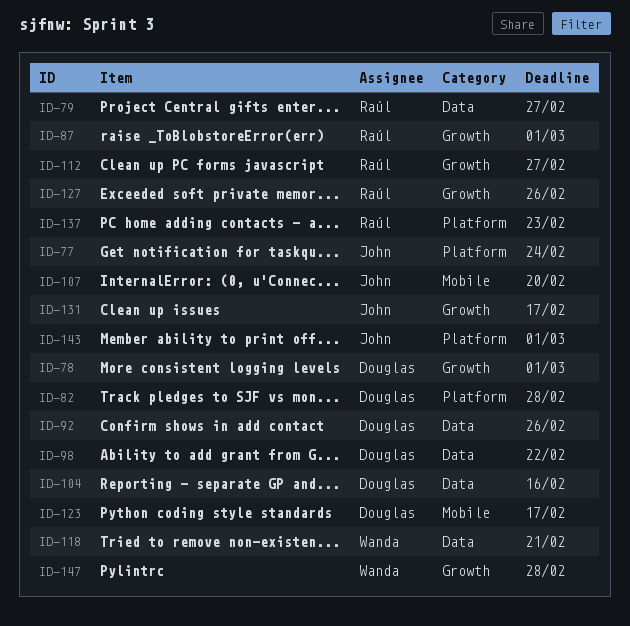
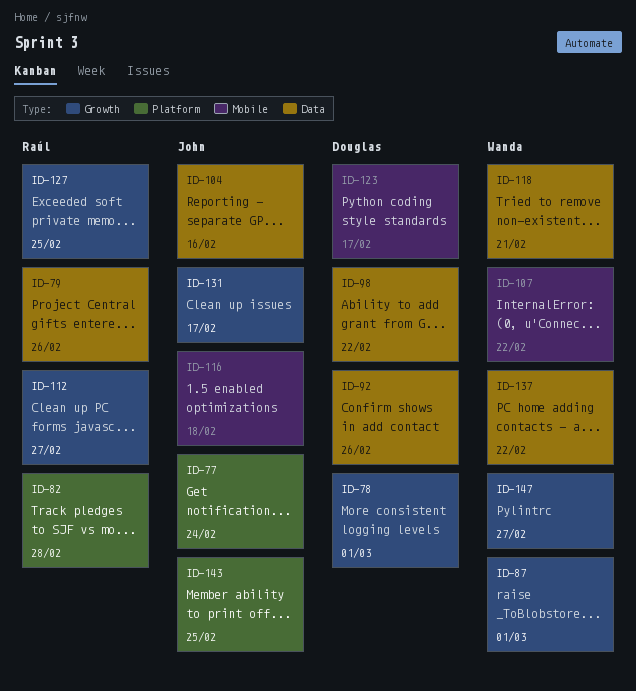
ID-79, due: Feb 27 -> Feb 26
ID-82, owner: Douglas -> Raúl
ID-87, owner: Raúl -> Wanda
ID-104, owner: Douglas -> John
ID-107, owner: John -> Wanda
ID-107, due: Feb 20 -> Feb 22
ID-116: none -> present
ID-127, due: Feb 26 -> Feb 25
ID-137, owner: Raúl -> Wanda
ID-137, label: Platform -> Data
ID-137, due: Feb 23 -> Feb 22
ID-143, due: Mar 1 -> Feb 25
ID-147, due: Feb 28 -> Feb 27

